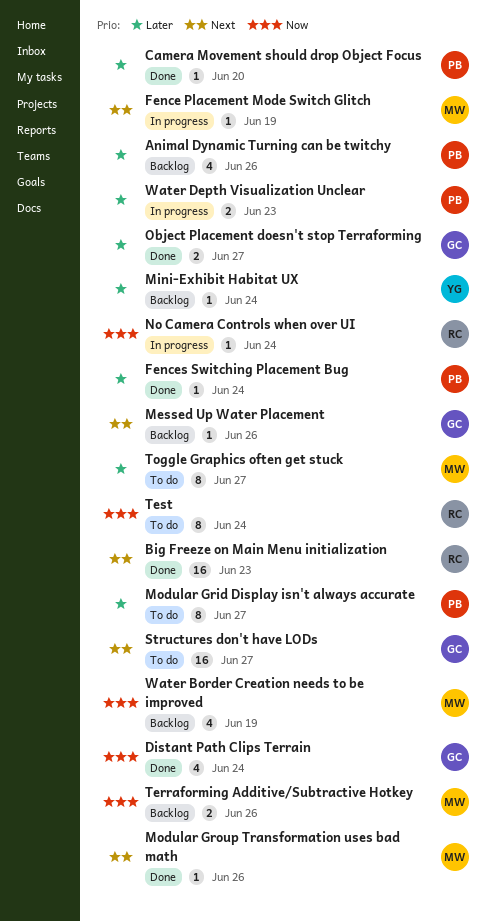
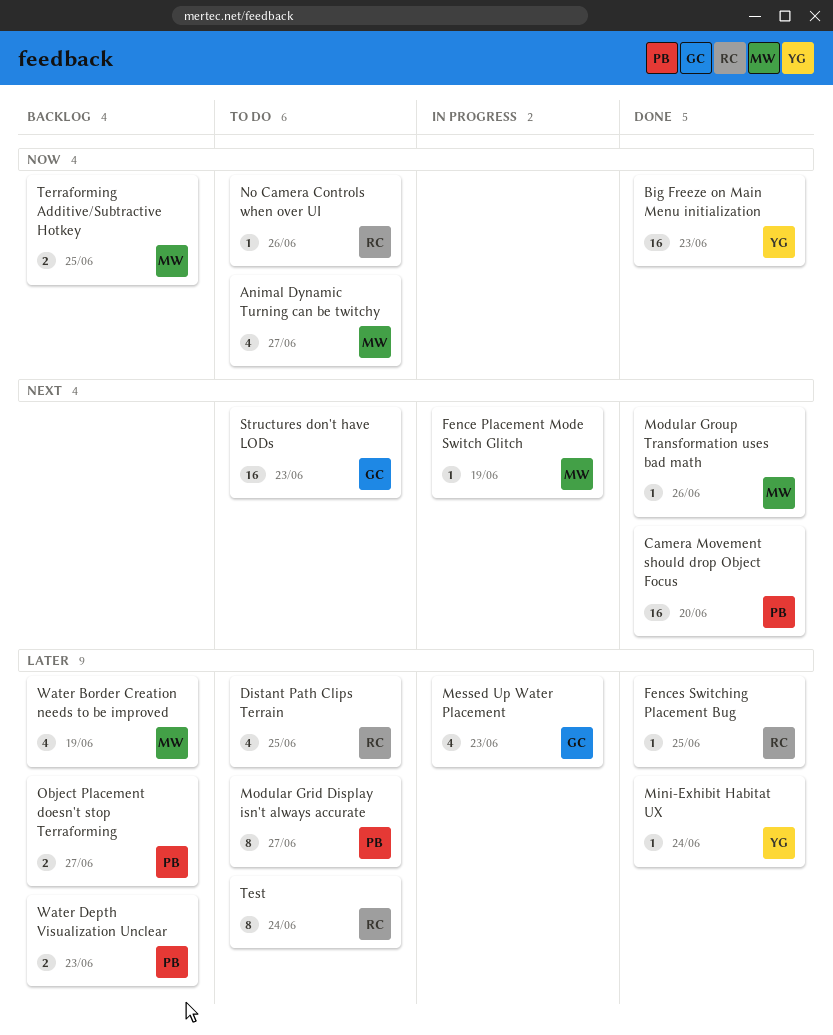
Animal Dynamic Turning can be twitchy, status: Backlog -> To do
Animal Dynamic Turning can be twitchy, owner: PB -> MW
Animal Dynamic Turning can be twitchy, priority: Later -> Now
Animal Dynamic Turning can be twitchy, due: Jun 26 -> Jun 27
Big Freeze on Main Menu initialization, owner: RC -> YG
Big Freeze on Main Menu initialization, priority: Next -> Now
Camera Movement should drop Object Focus, priority: Later -> Next
Camera Movement should drop Object Focus, estimate: 1 -> 16
Distant Path Clips Terrain, status: Done -> To do
Distant Path Clips Terrain, owner: GC -> RC
Distant Path Clips Terrain, priority: Now -> Later
Distant Path Clips Terrain, due: Jun 24 -> Jun 25
Fences Switching Placement Bug, owner: PB -> RC
Fences Switching Placement Bug, due: Jun 24 -> Jun 25
Messed Up Water Placement, status: Backlog -> In progress
Messed Up Water Placement, priority: Next -> Later
Messed Up Water Placement, estimate: 1 -> 4
Messed Up Water Placement, due: Jun 26 -> Jun 23
Mini-Exhibit Habitat UX, status: Backlog -> Done
No Camera Controls when over UI, status: In progress -> To do
No Camera Controls when over UI, due: Jun 24 -> Jun 26
Object Placement doesn't stop Terraforming, status: Done -> Backlog
Object Placement doesn't stop Terraforming, owner: GC -> PB
Structures don't have LODs, due: Jun 27 -> Jun 23
Terraforming Additive/Subtractive Hotkey, due: Jun 26 -> Jun 25
Test, priority: Now -> Later
Toggle Graphics often get stuck: present -> none
Water Border Creation needs to be improved, priority: Now -> Later
Water Depth Visualization Unclear, status: In progress -> Backlog

